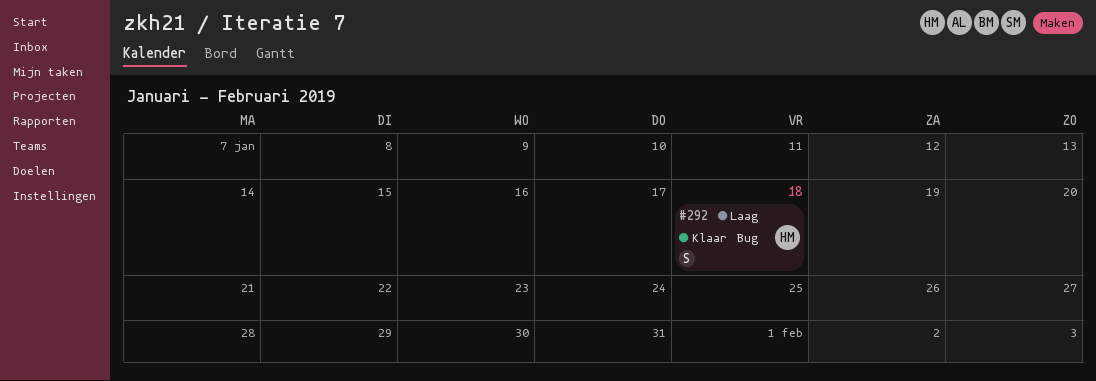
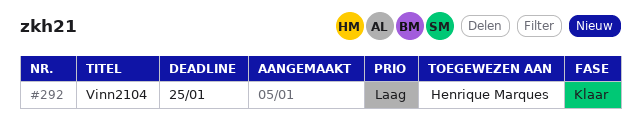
#292, due: Jan 18 -> Jan 25

